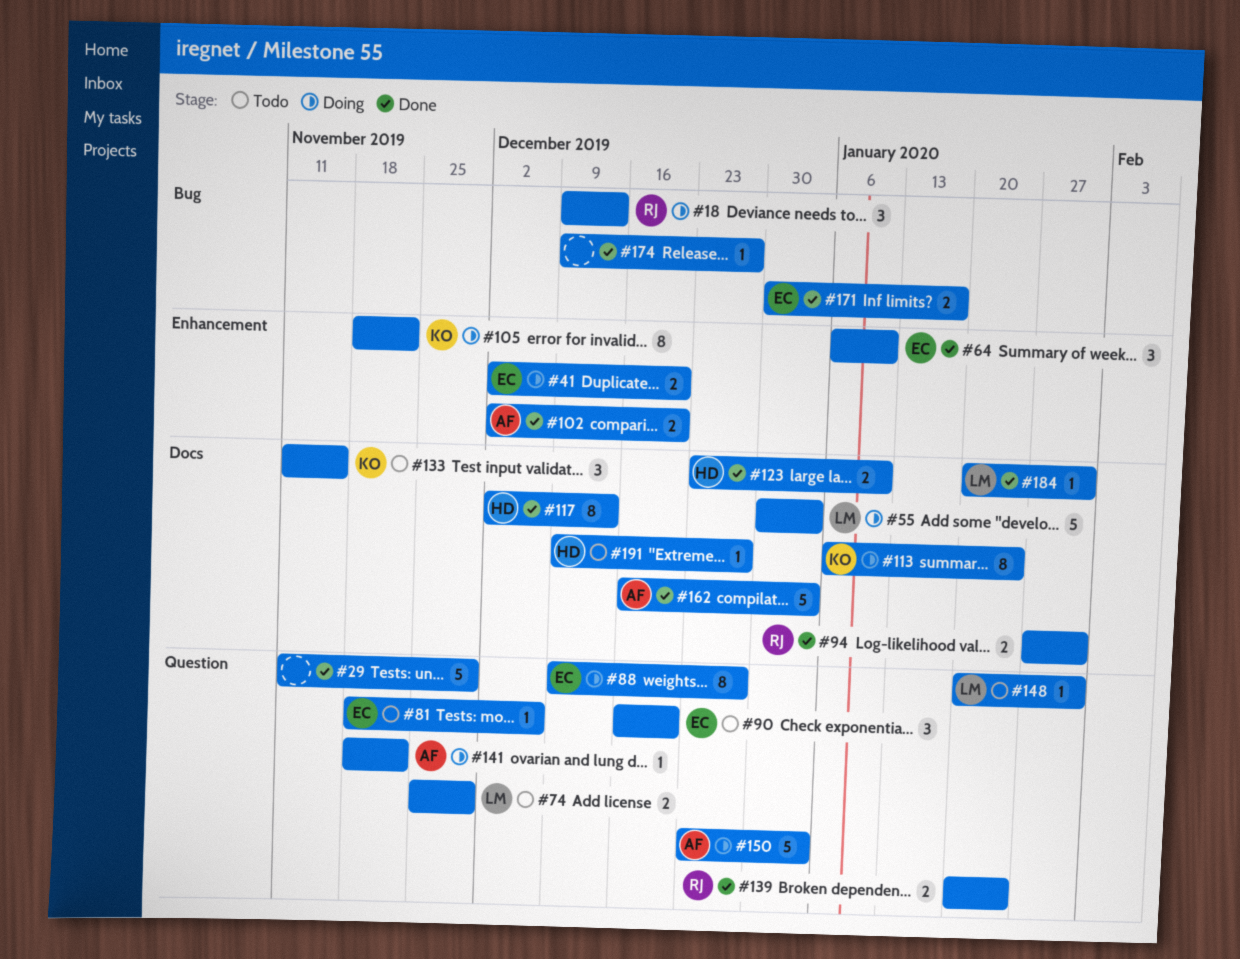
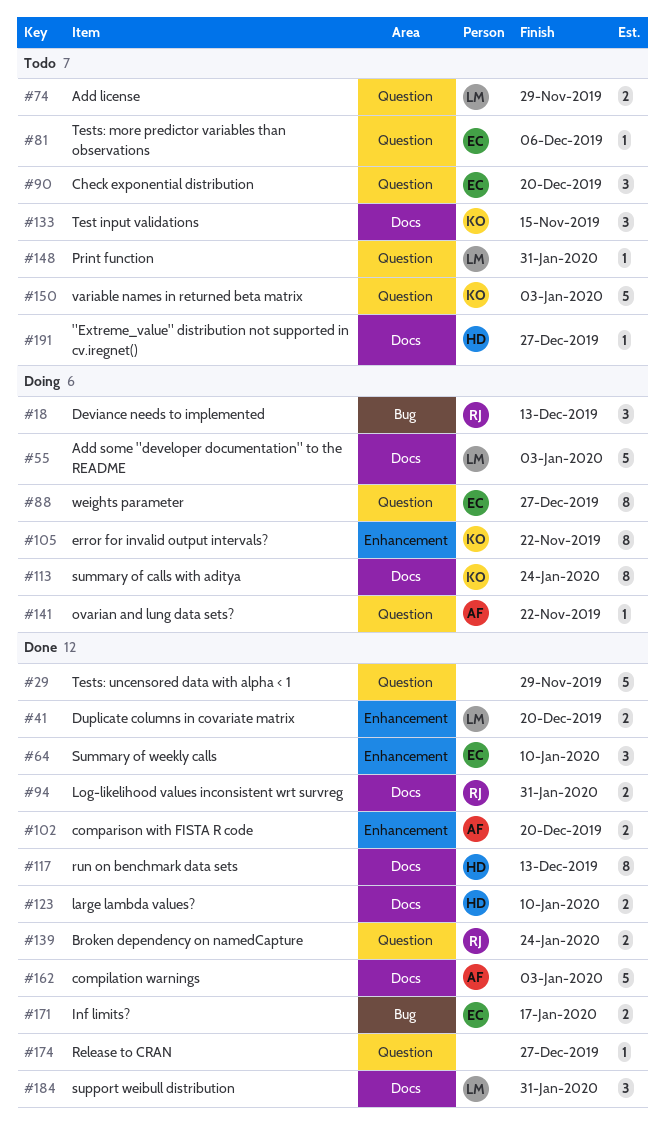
#41, status: Doing -> Done
#41, owner: EC -> LM
#150, status: Doing -> Todo
#150, owner: AF -> KO
#174, label: Bug -> Question
#184, estimate: 1 -> 3

